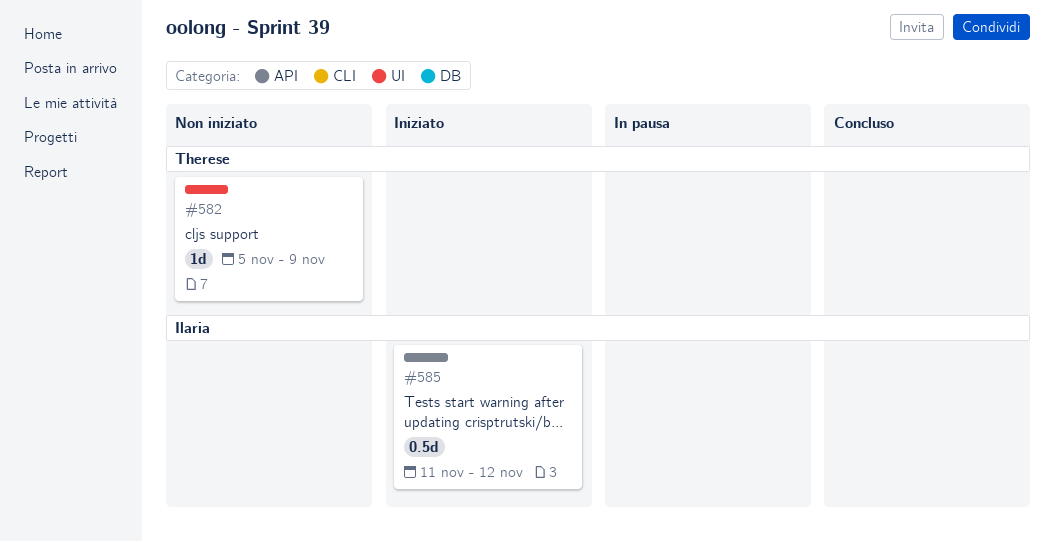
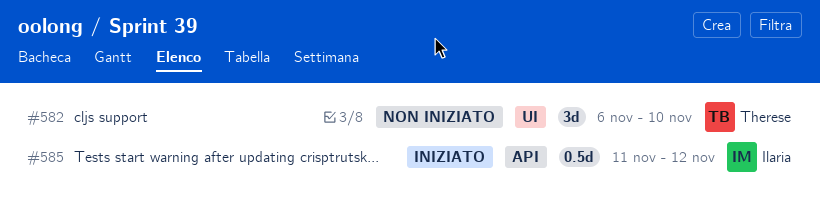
#582, estimate: 1d -> 3d
#582, start: Nov 5 -> Nov 6
#582, due: Nov 9 -> Nov 10

